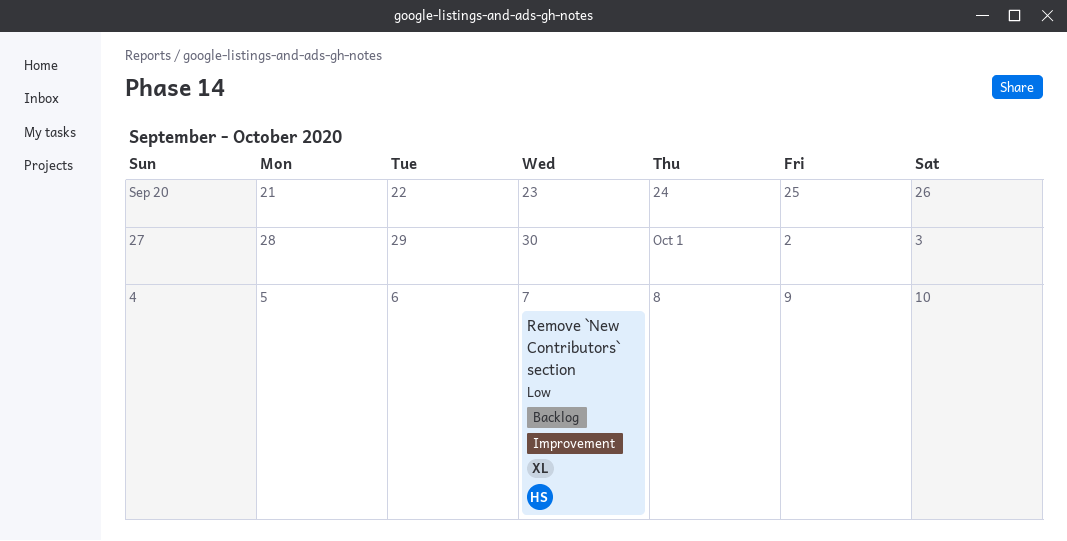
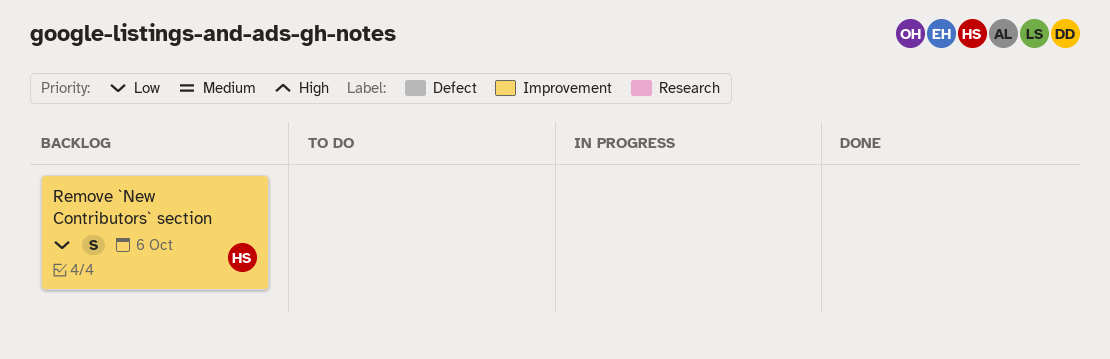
Remove `New Contributors` section, estimate: XL -> S
Remove `New Contributors` section, due: Oct 7 -> Oct 6

